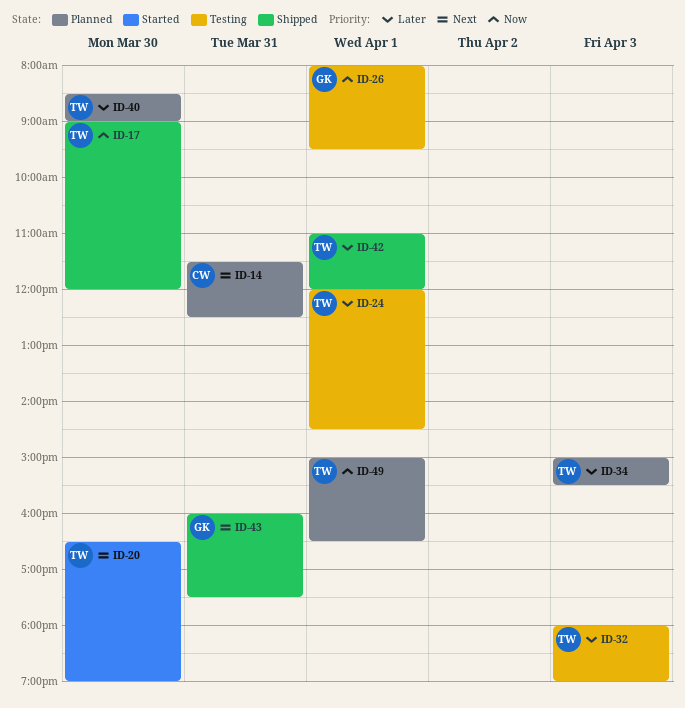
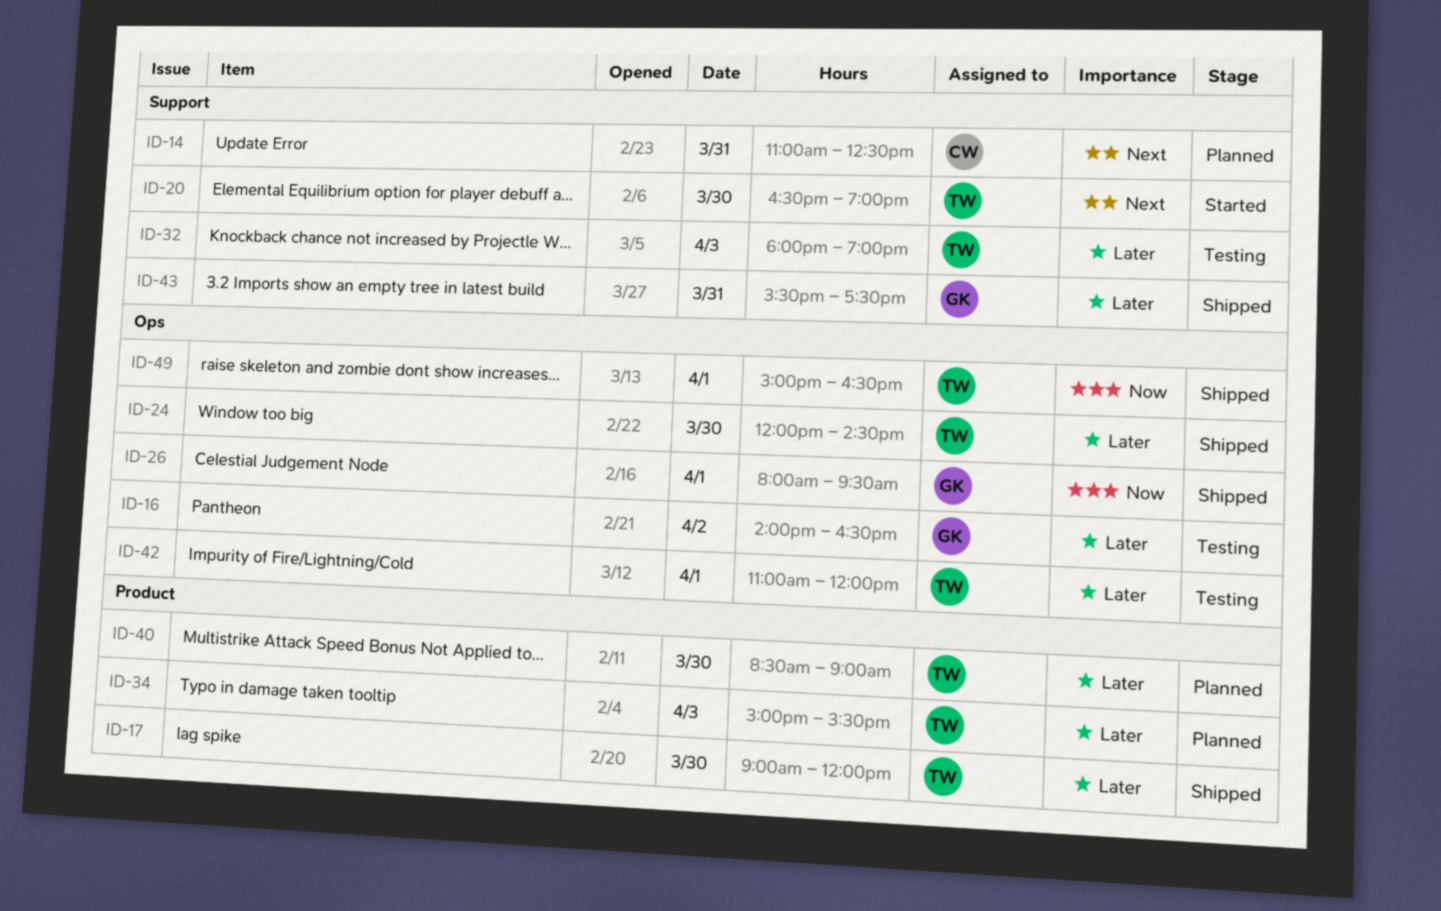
ID-14, begins: 11:30 -> 11:00
ID-16: none -> present
ID-17, priority: Now -> Later
ID-24, status: Testing -> Shipped
ID-24, day: Apr 1 -> Mar 30
ID-26, status: Testing -> Shipped
ID-42, status: Shipped -> Testing
ID-43, priority: Next -> Later
ID-43, begins: 16:00 -> 15:30
ID-49, status: Planned -> Shipped

